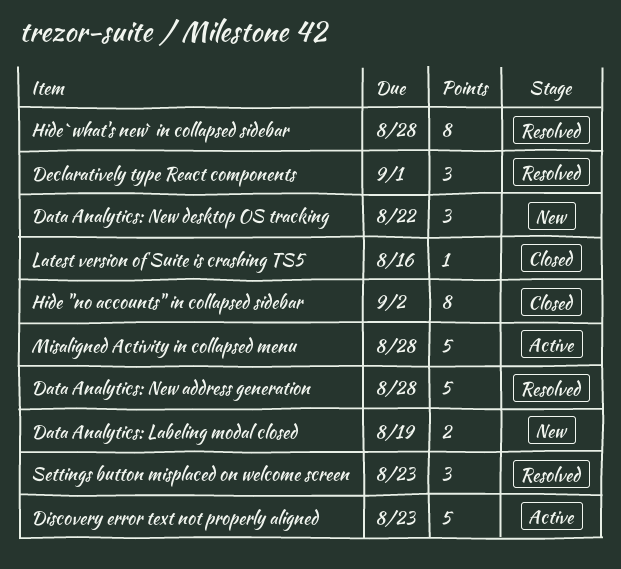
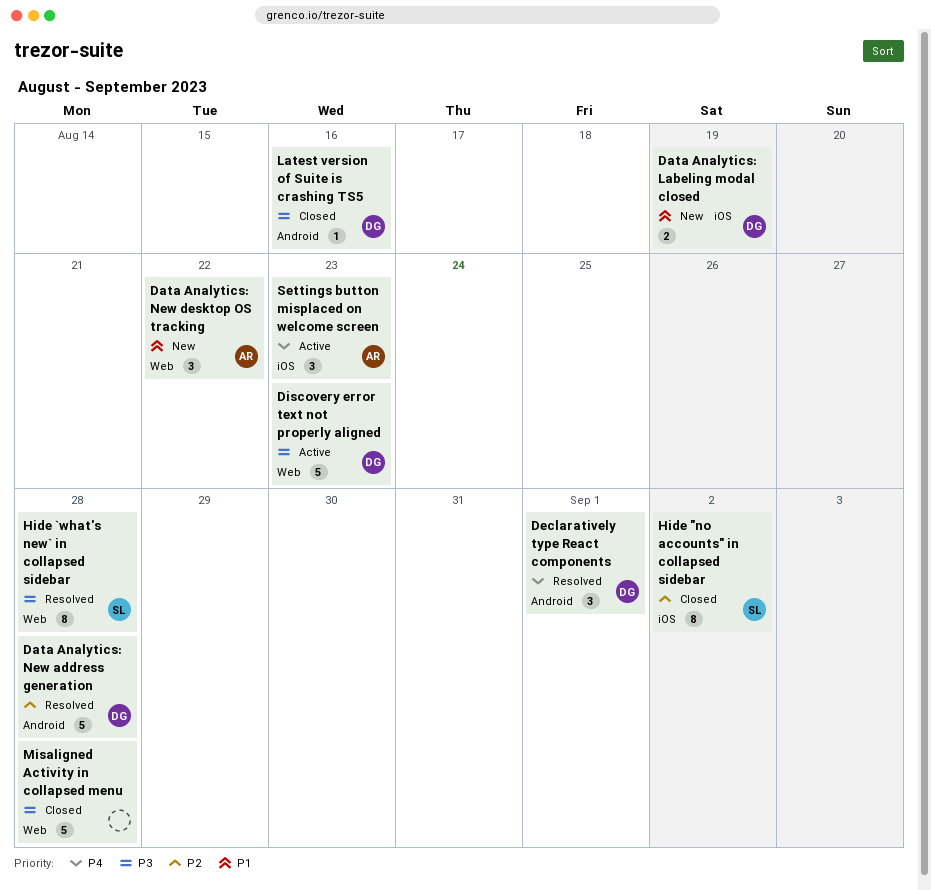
Misaligned Activity in collapsed menu, status: Active -> Closed
Settings button misplaced on welcome screen, status: Resolved -> Active

